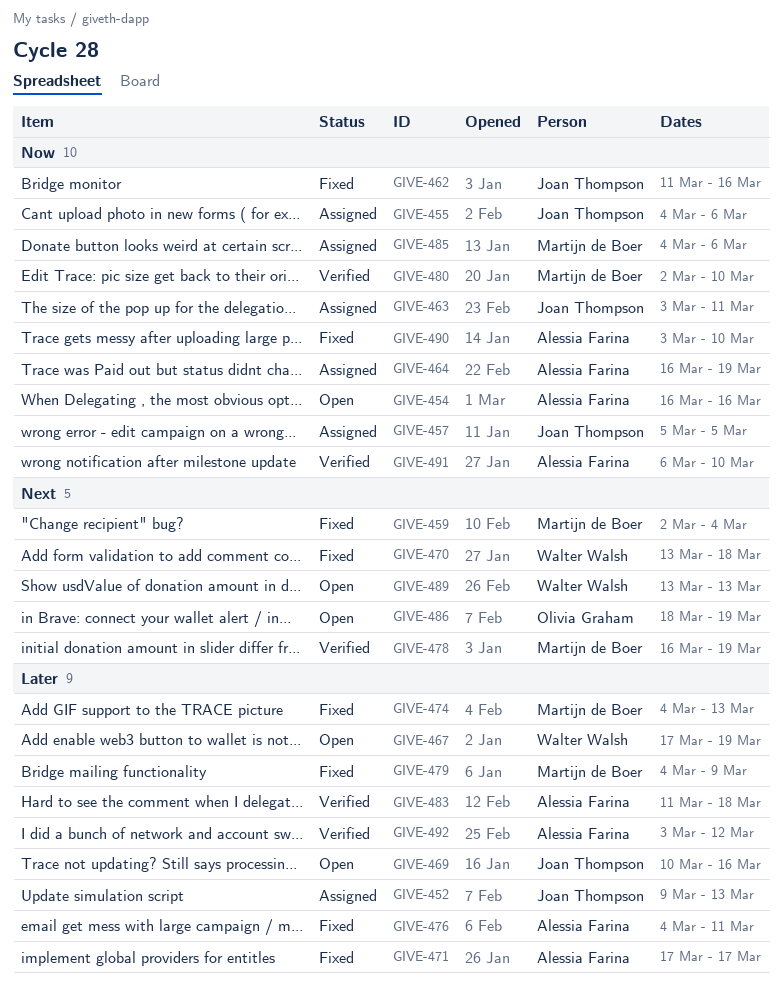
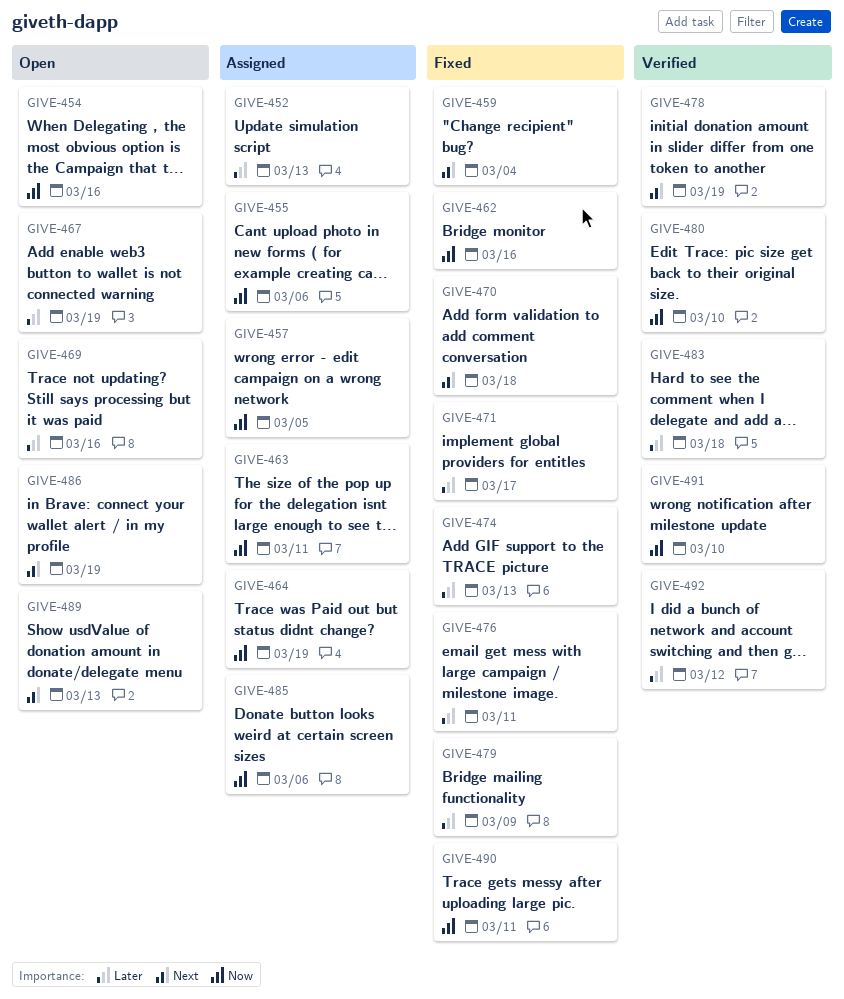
GIVE-490, due: Mar 10 -> Mar 11

